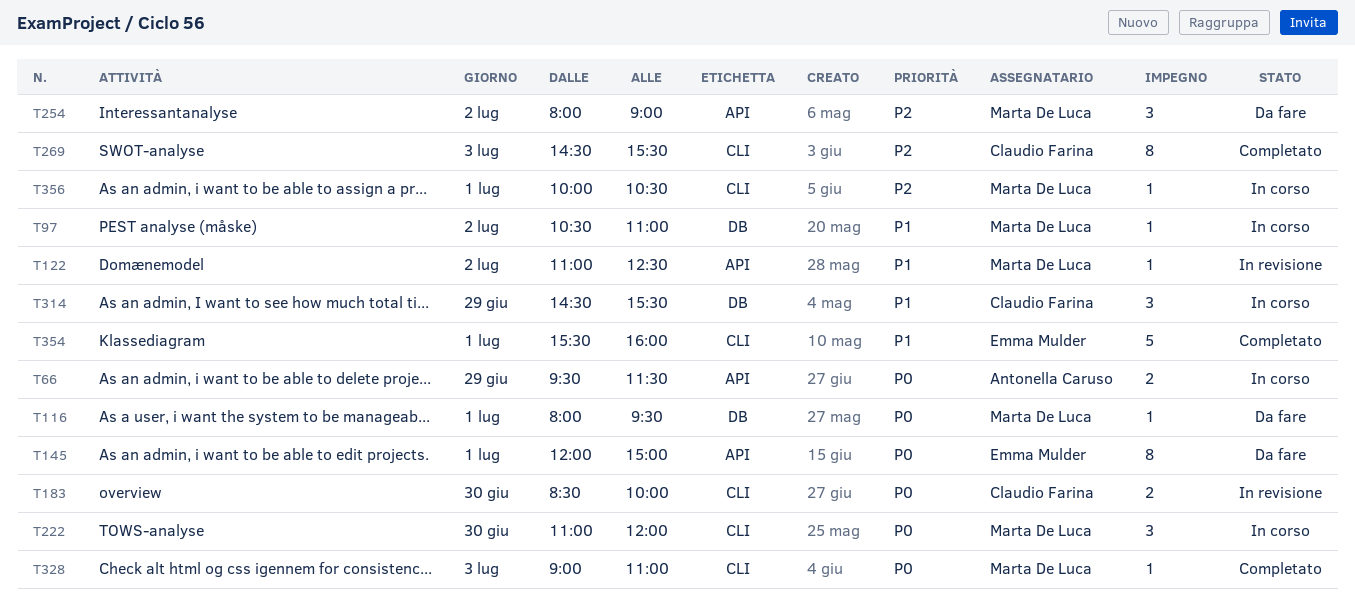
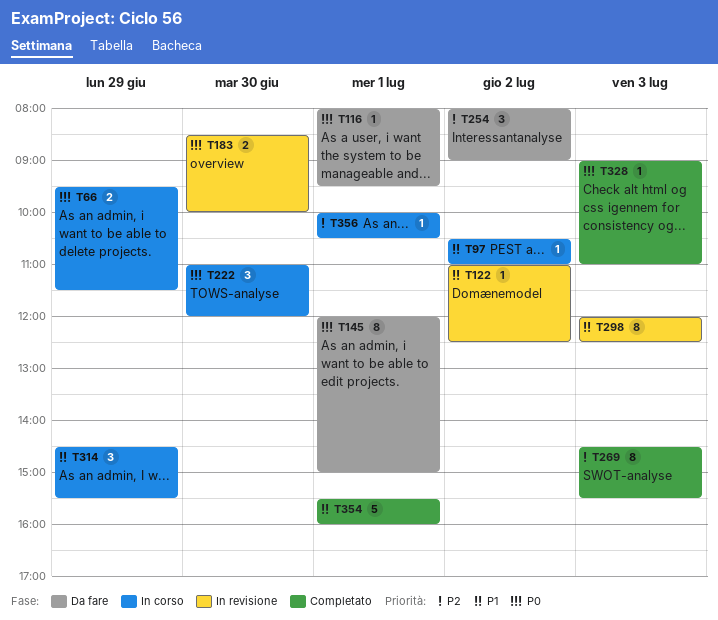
T298: none -> present

